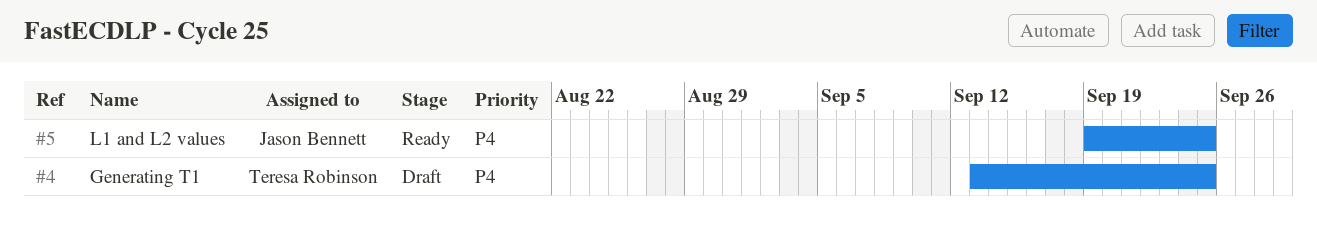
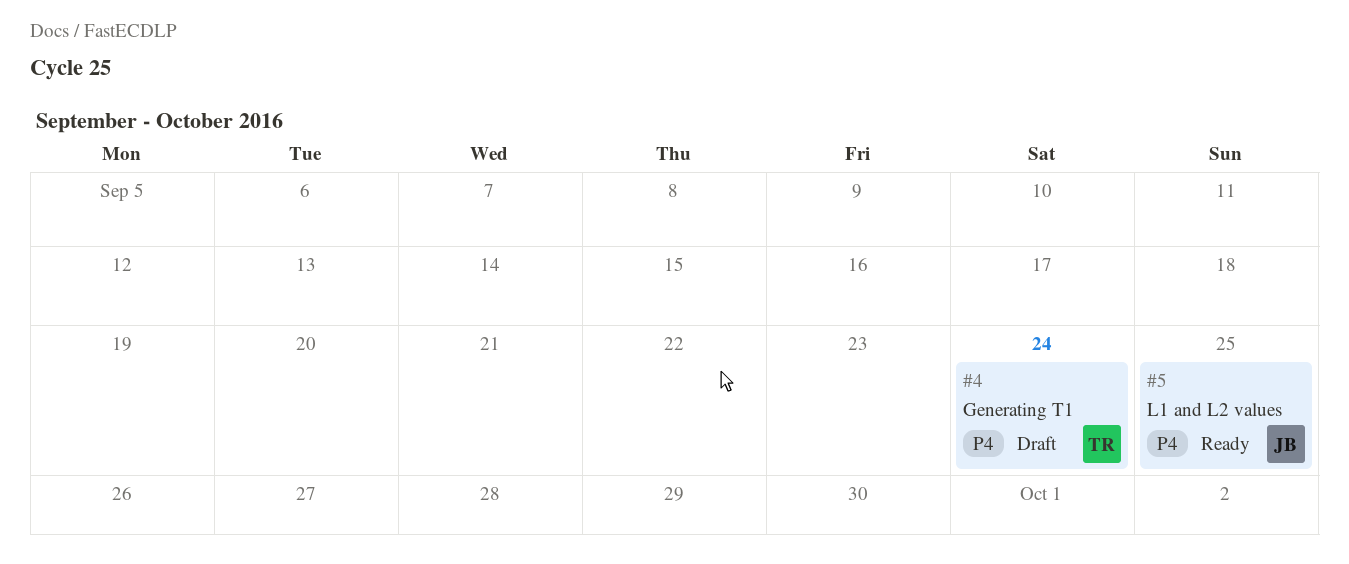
#4, due: Sep 25 -> Sep 24

